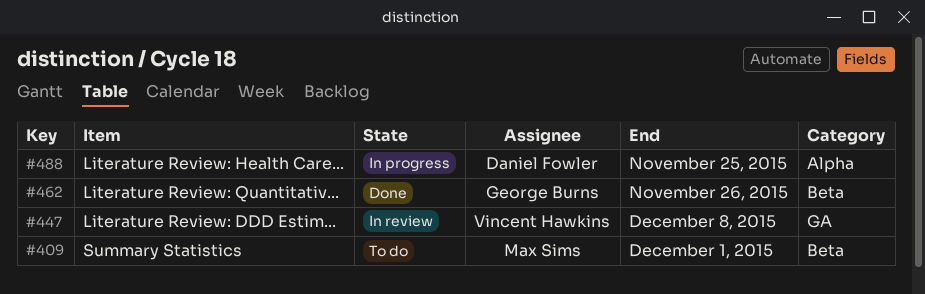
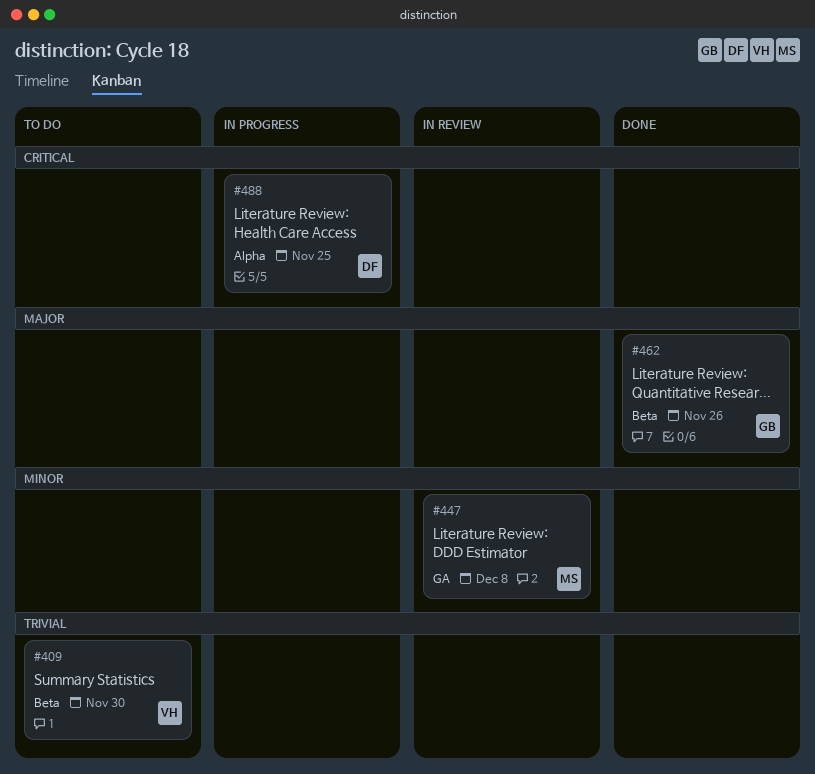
#409, owner: Max Sims -> Vincent Hawkins
#409, due: Dec 1 -> Nov 30
#447, owner: Vincent Hawkins -> Max Sims

